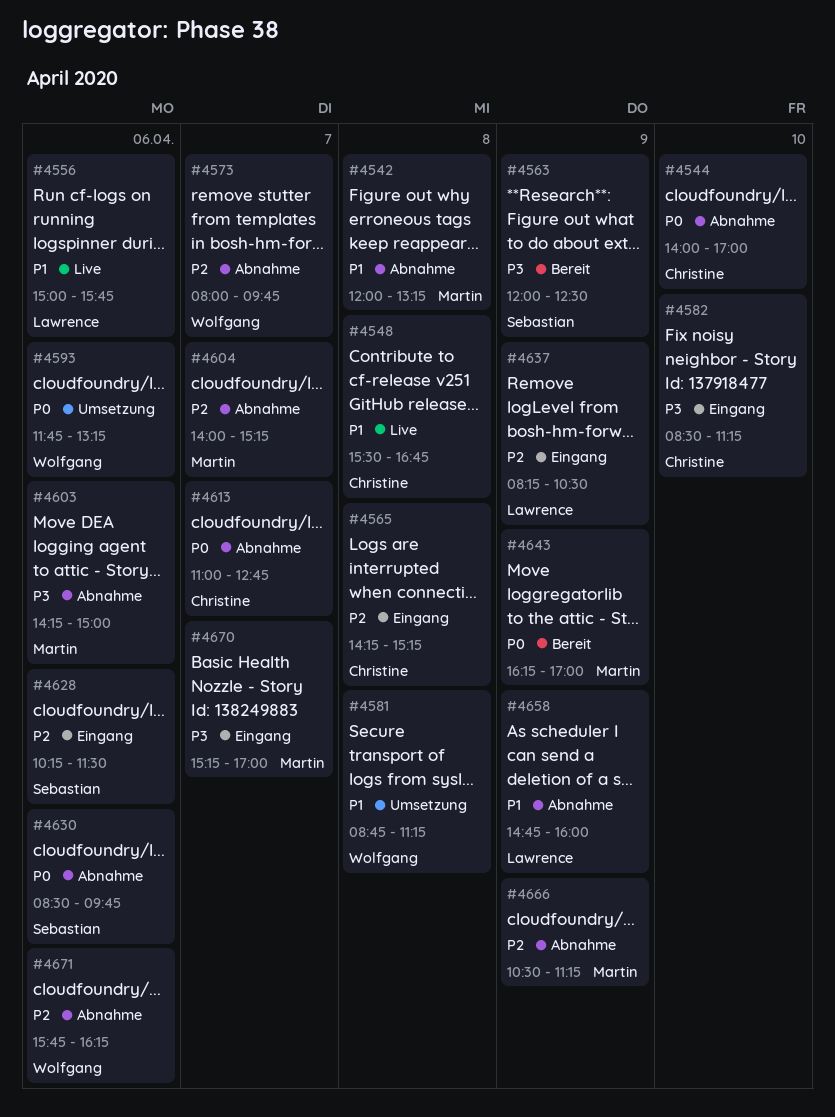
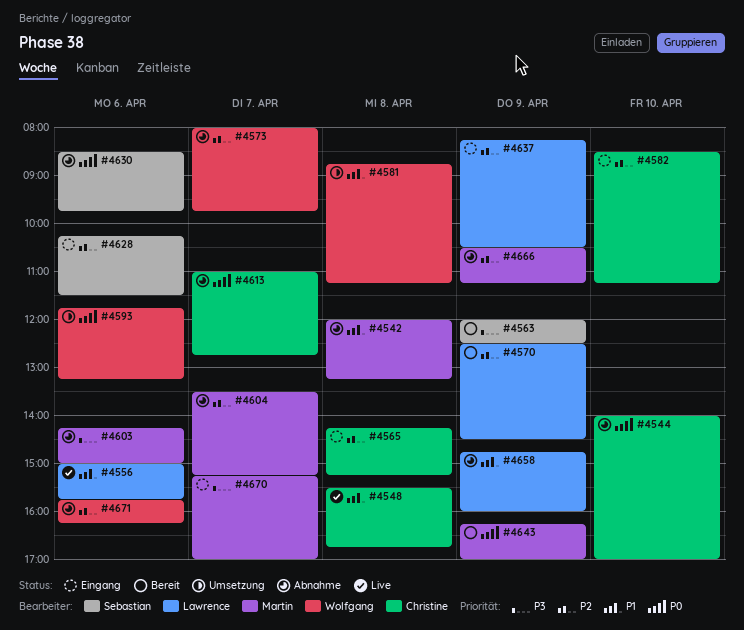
#4570: none -> present
#4582, priority: P3 -> P2
#4604, begins: 14:00 -> 13:30

